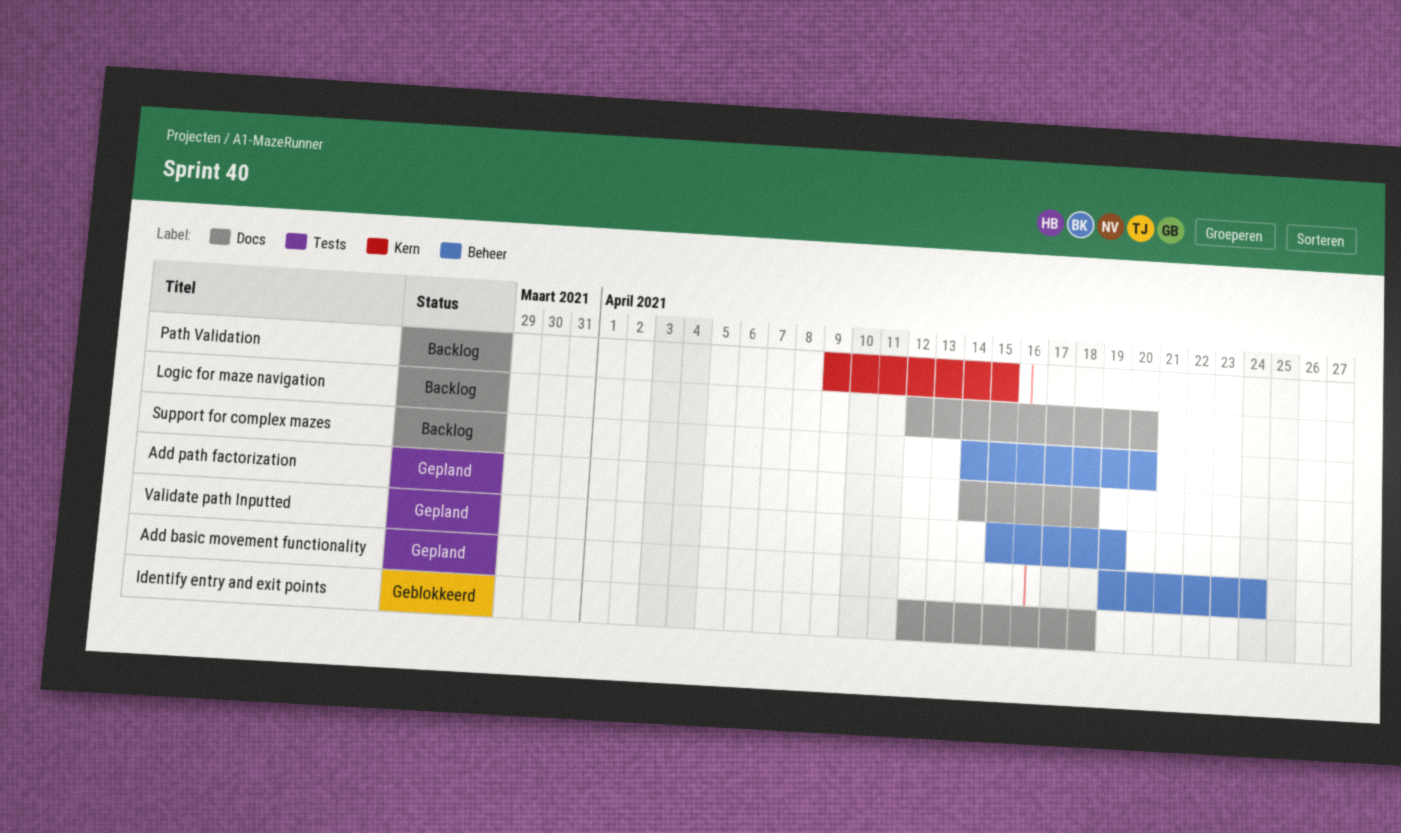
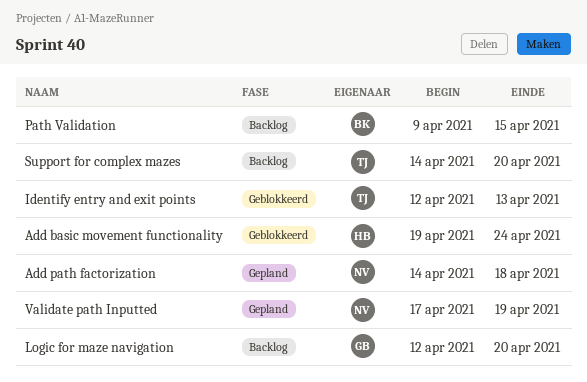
Add basic movement functionality, status: Gepland -> Geblokkeerd
Identify entry and exit points, due: Apr 18 -> Apr 13
Validate path Inputted, start: Apr 15 -> Apr 17

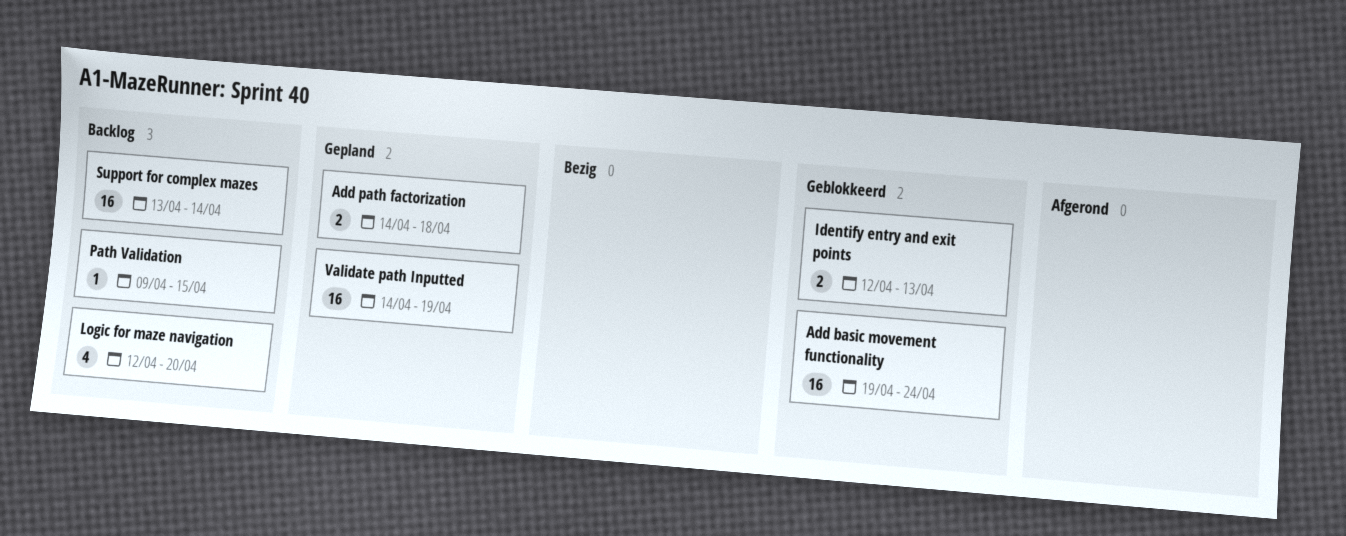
Support for complex mazes, start: Apr 14 -> Apr 13
Support for complex mazes, due: Apr 20 -> Apr 14
Validate path Inputted, start: Apr 17 -> Apr 14

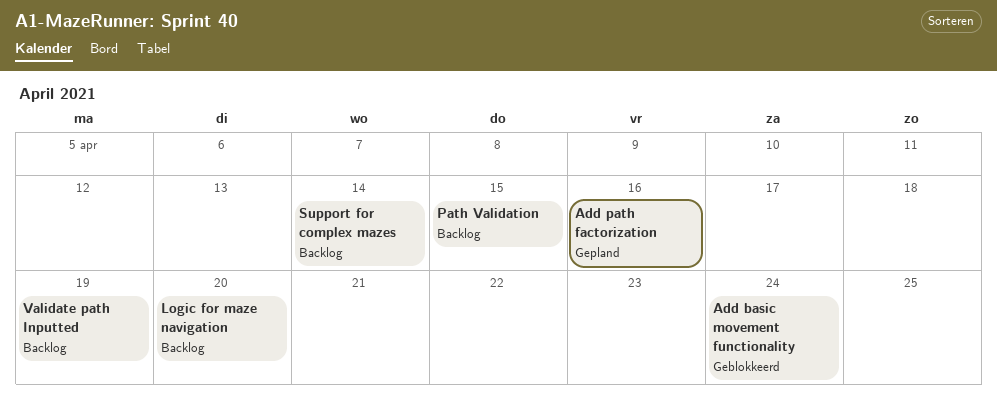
Add path factorization, due: Apr 18 -> Apr 16
Identify entry and exit points: present -> none
Validate path Inputted, status: Gepland -> Backlog

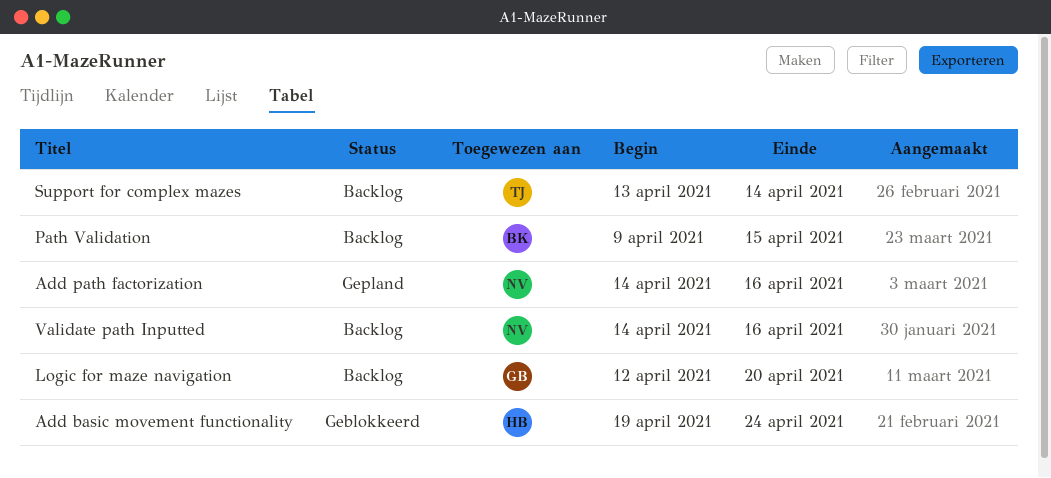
Validate path Inputted, due: Apr 19 -> Apr 16

